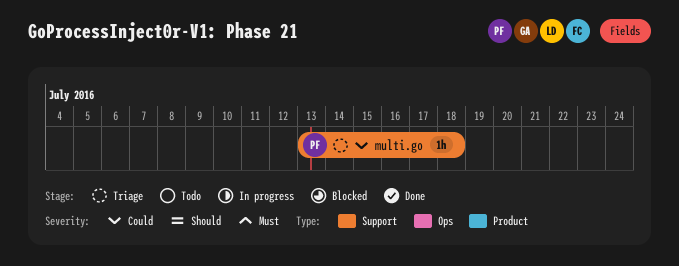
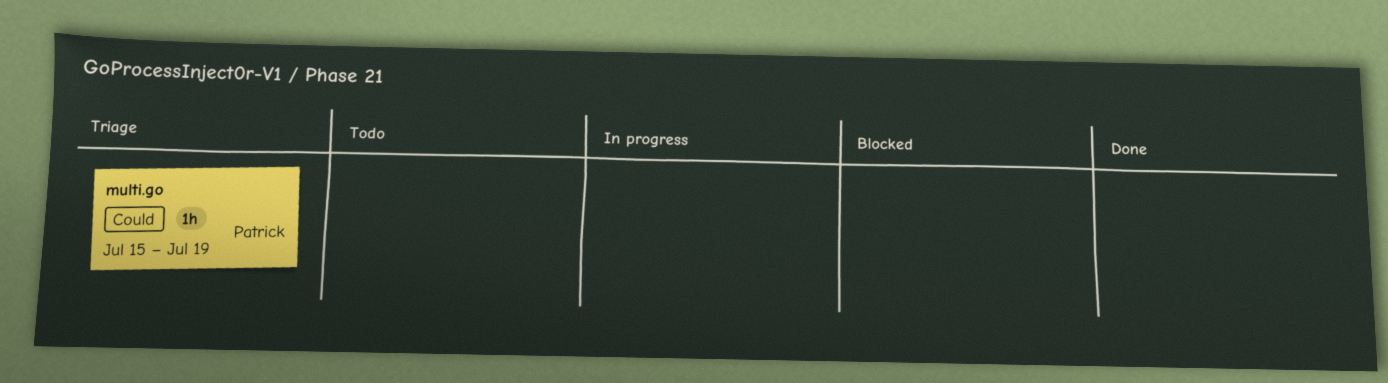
multi.go, start: Jul 13 -> Jul 15
multi.go, due: Jul 18 -> Jul 19

